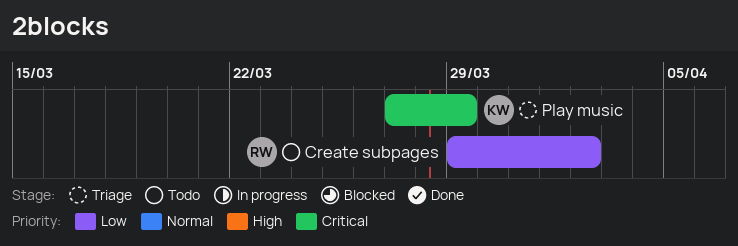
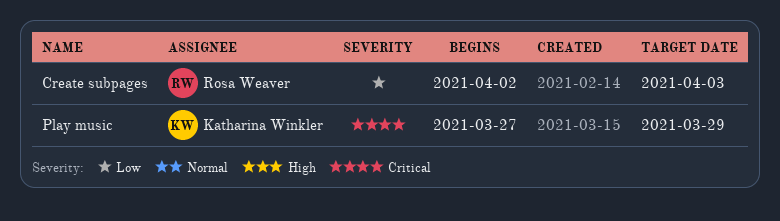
Create subpages, start: Mar 29 -> Apr 2
Create subpages, due: Apr 2 -> Apr 3

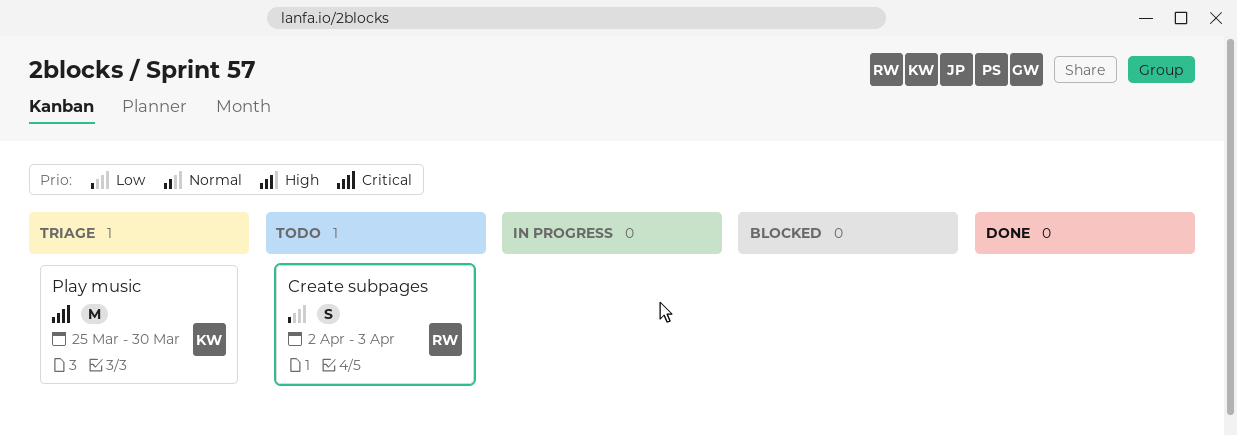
Play music, start: Mar 27 -> Mar 25
Play music, due: Mar 29 -> Mar 30

